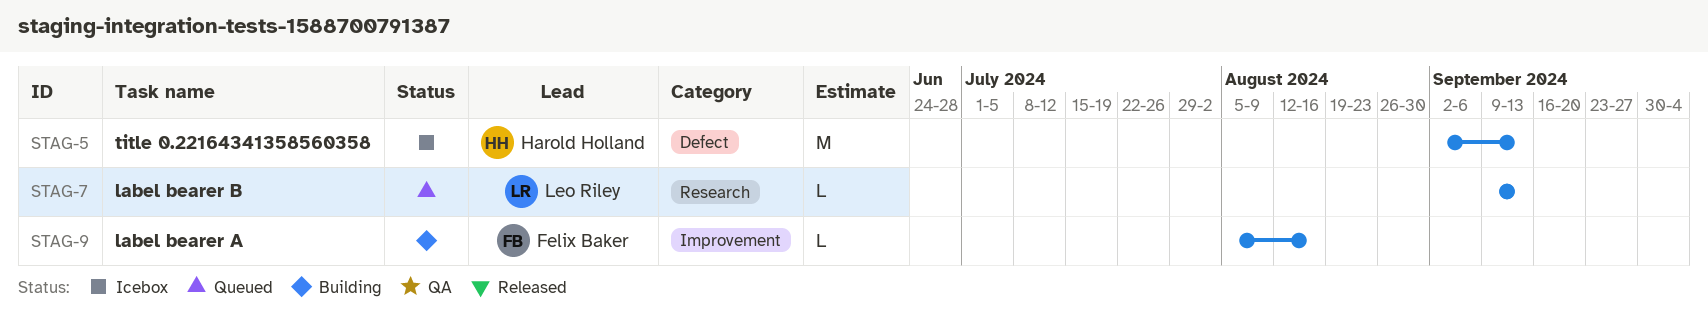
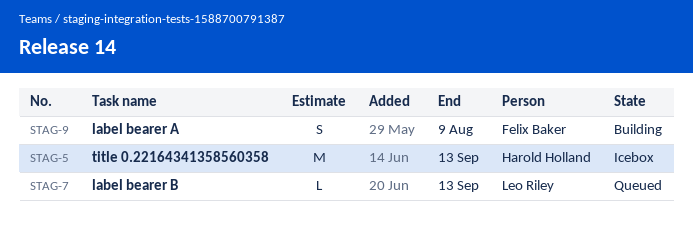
STAG-9, estimate: L -> S
STAG-9, due: Aug 16 -> Aug 9

